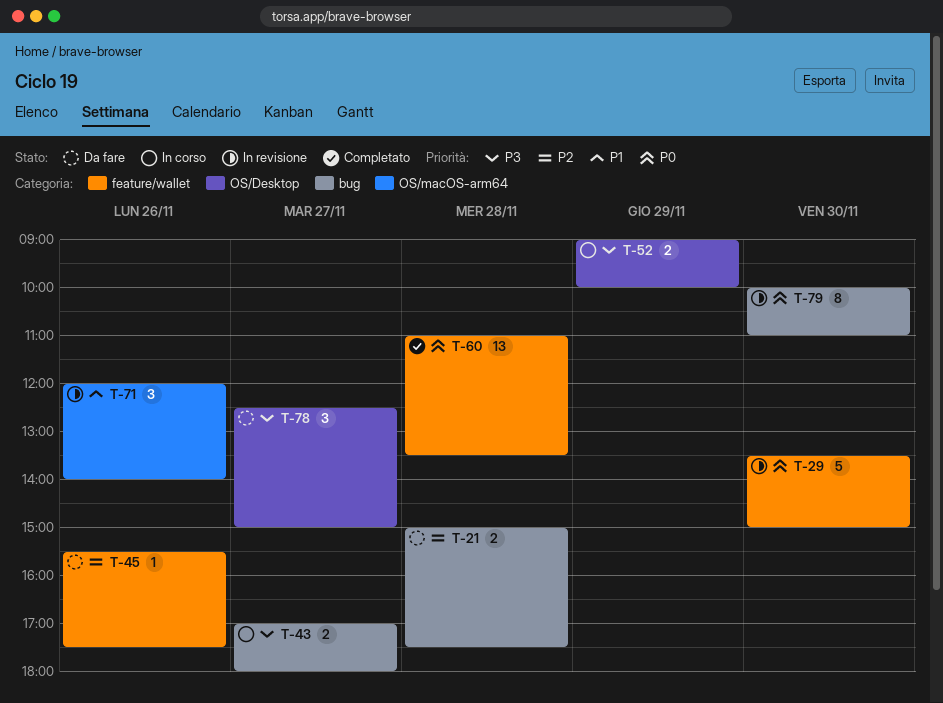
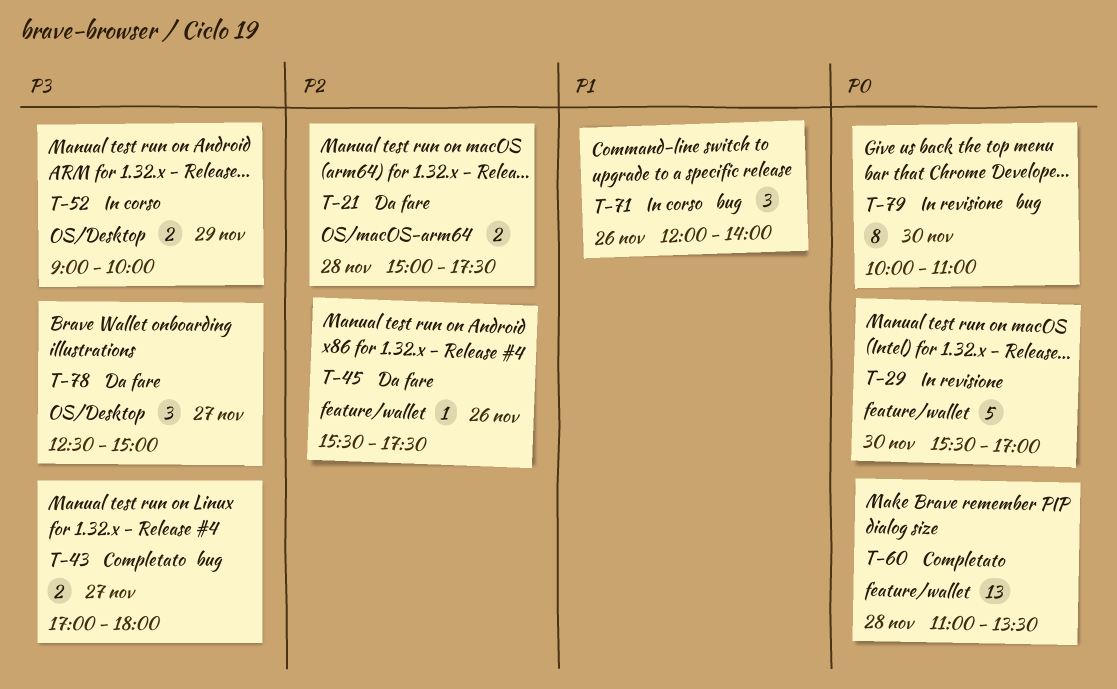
T-21, label: bug -> OS/macOS-arm64
T-29, begins: 13:30 -> 15:30
T-29, ends: 15:00 -> 17:00
T-43, status: In corso -> Completato
T-71, status: In revisione -> In corso
T-71, label: OS/macOS-arm64 -> bug

